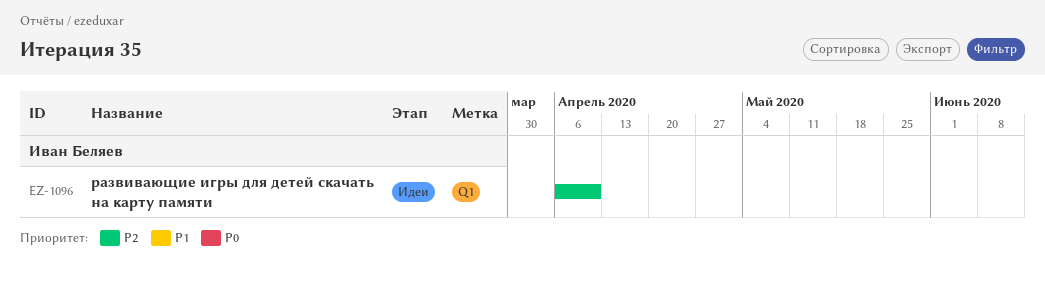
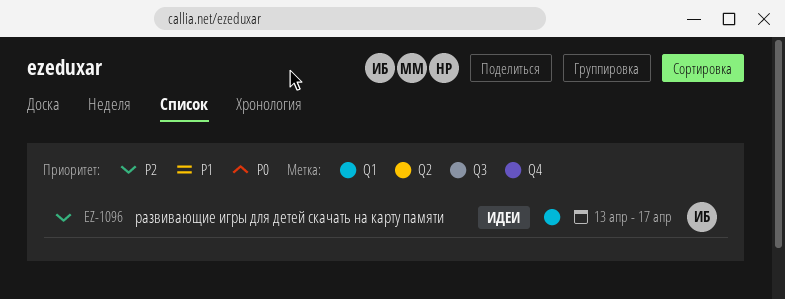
EZ-1096, start: Apr 6 -> Apr 13
EZ-1096, due: Apr 10 -> Apr 17

